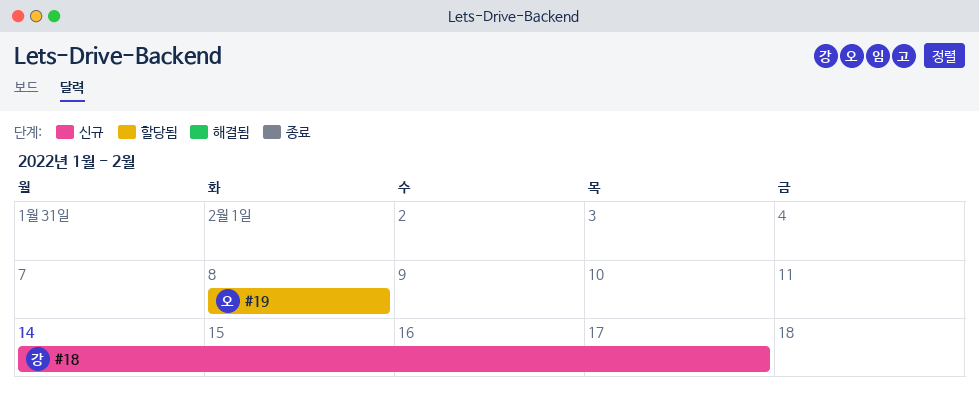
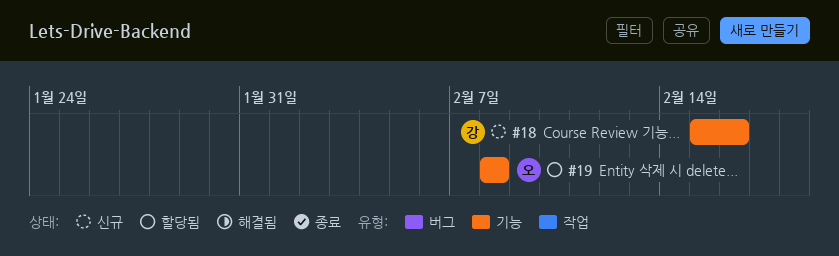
#18, start: Feb 14 -> Feb 15
#18, due: Feb 17 -> Feb 16

